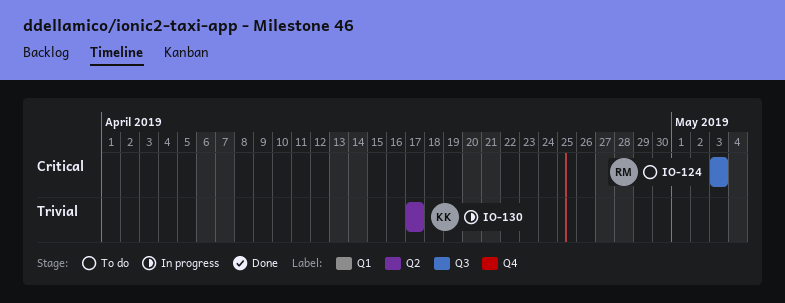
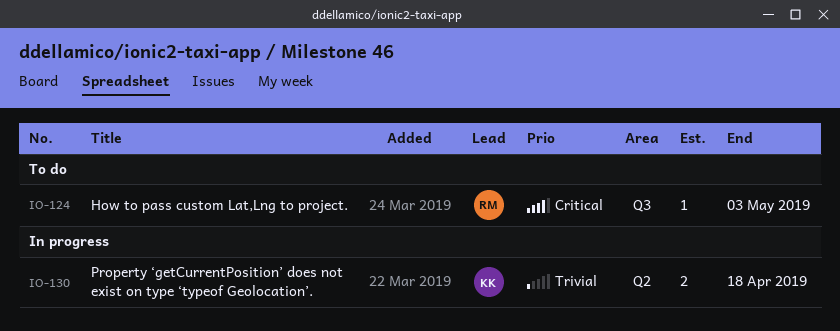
IO-130, due: Apr 17 -> Apr 18

